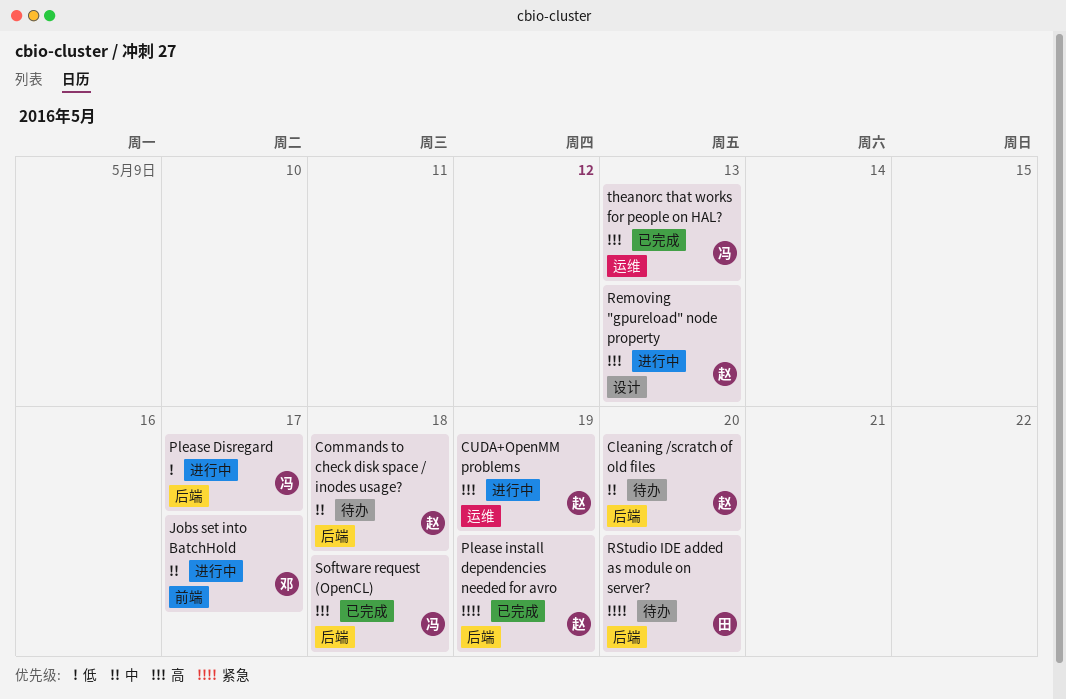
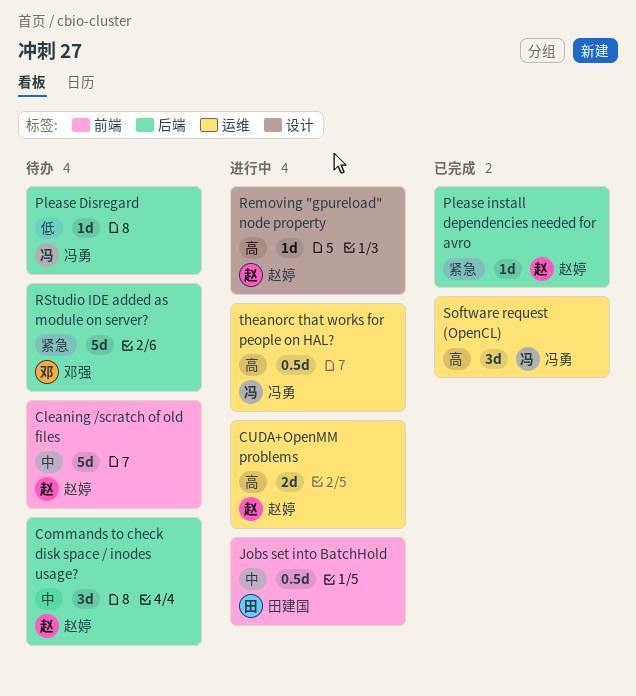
Cleaning /scratch of old files, label: 后端 -> 前端
Jobs set into BatchHold, owner: 邓强 -> 田建国
Please Disregard, status: 进行中 -> 待办
RStudio IDE added as module on server?, owner: 田建国 -> 邓强
Software request (OpenCL), label: 后端 -> 运维
theanorc that works for people on HAL?, status: 已完成 -> 进行中

